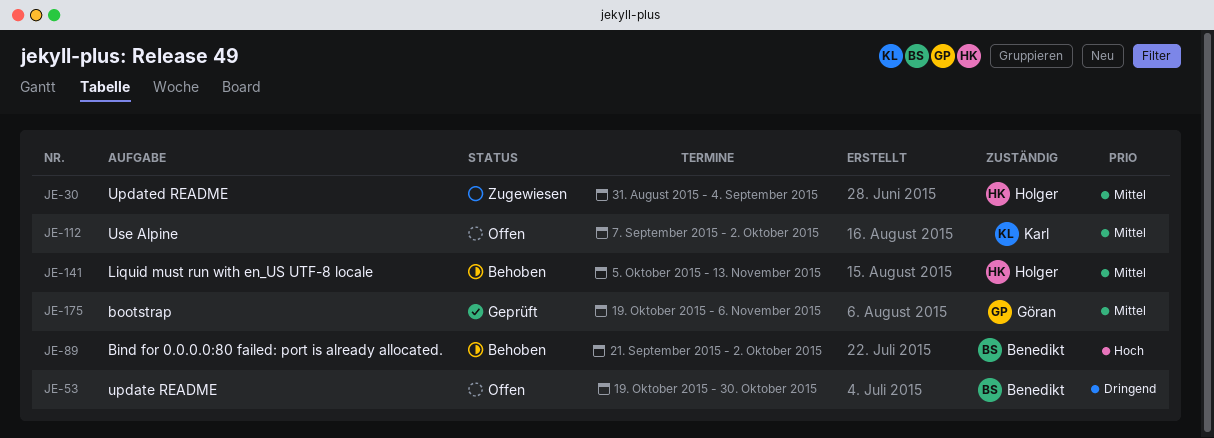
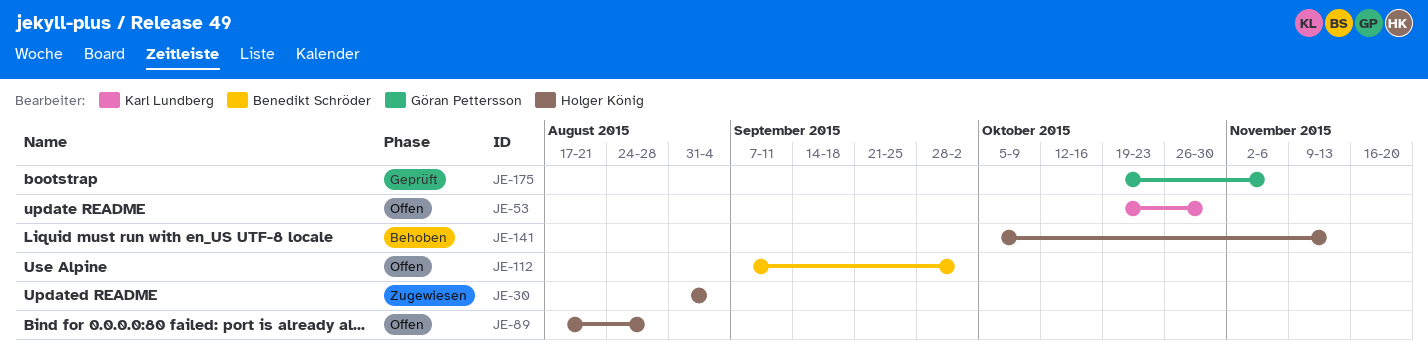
JE-53, owner: Benedikt Schröder -> Karl Lundberg
JE-89, status: Behoben -> Offen
JE-89, owner: Benedikt Schröder -> Holger König
JE-89, start: Sep 21 -> Aug 17
JE-89, due: Oct 2 -> Aug 28
JE-112, owner: Karl Lundberg -> Benedikt Schröder

